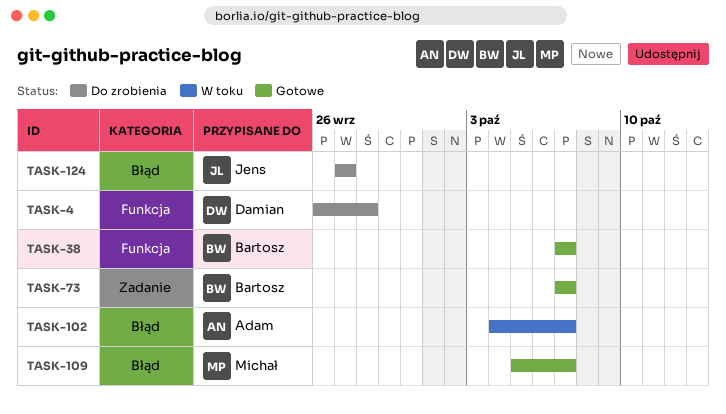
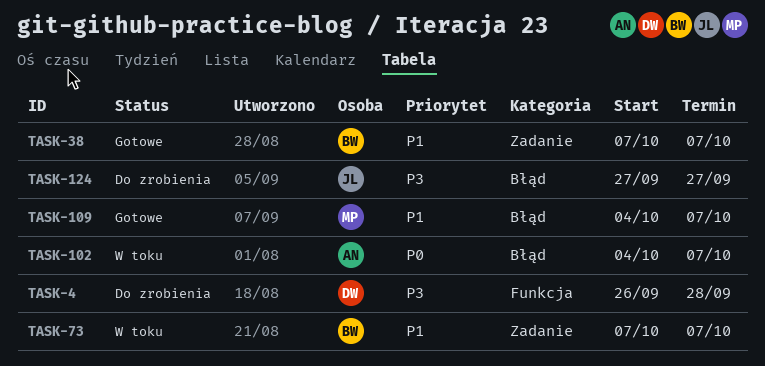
TASK-38, label: Funkcja -> Zadanie
TASK-73, status: Gotowe -> W toku
TASK-109, start: Oct 5 -> Oct 4

